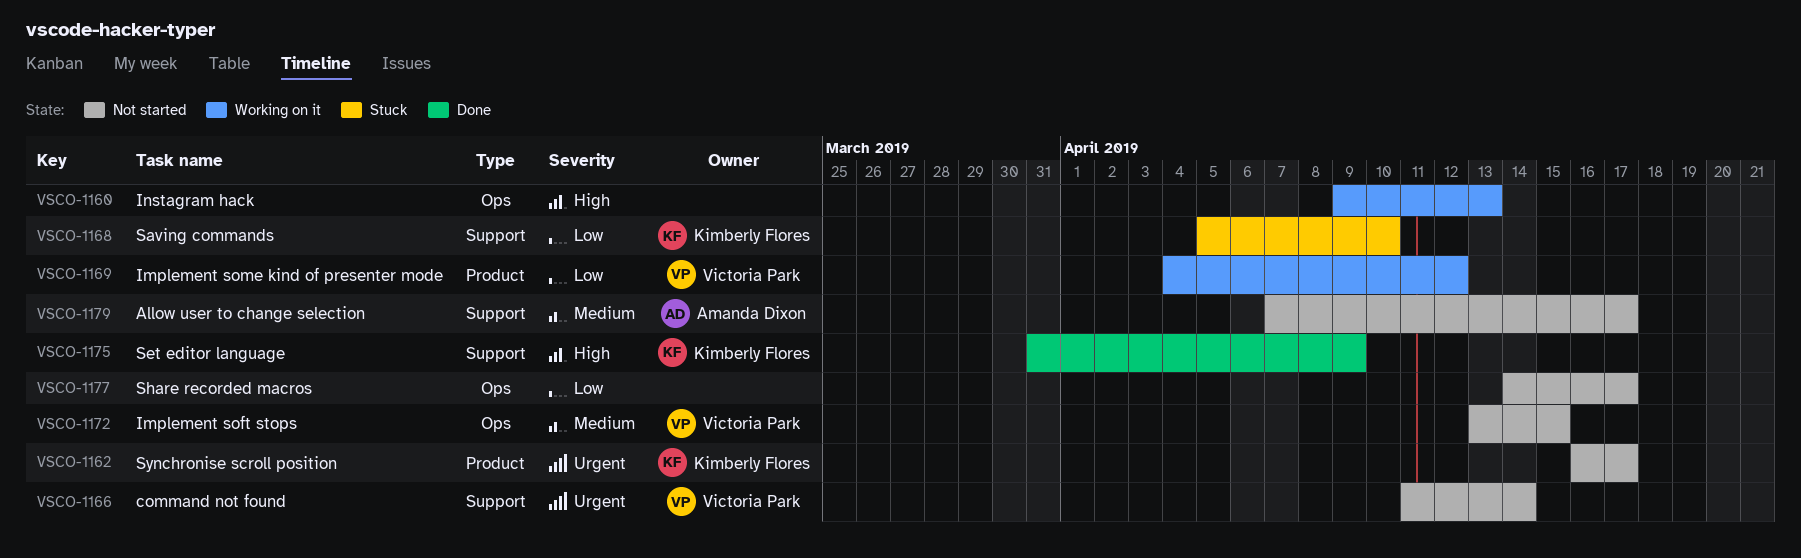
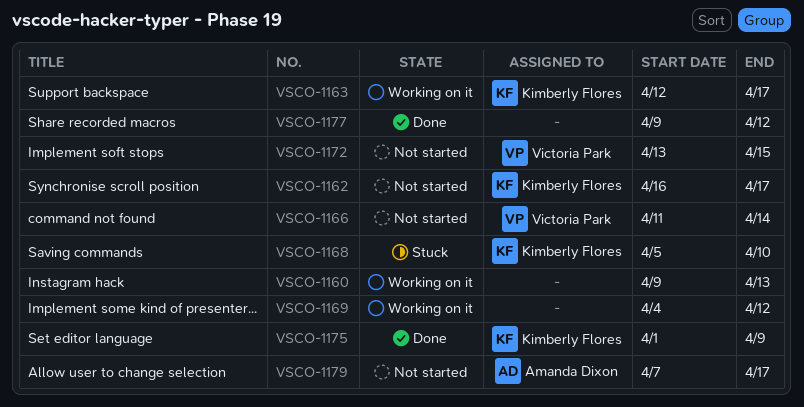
VSCO-1163: none -> present
VSCO-1169, owner: Victoria Park -> none
VSCO-1175, start: Mar 31 -> Apr 1
VSCO-1177, status: Not started -> Done
VSCO-1177, start: Apr 14 -> Apr 9
VSCO-1177, due: Apr 17 -> Apr 12

